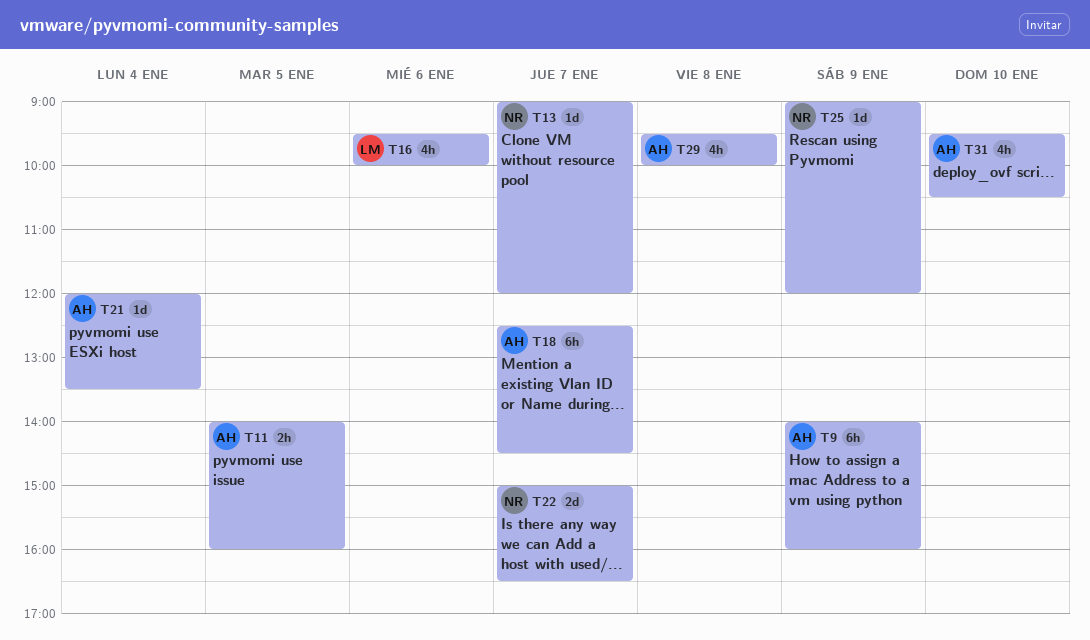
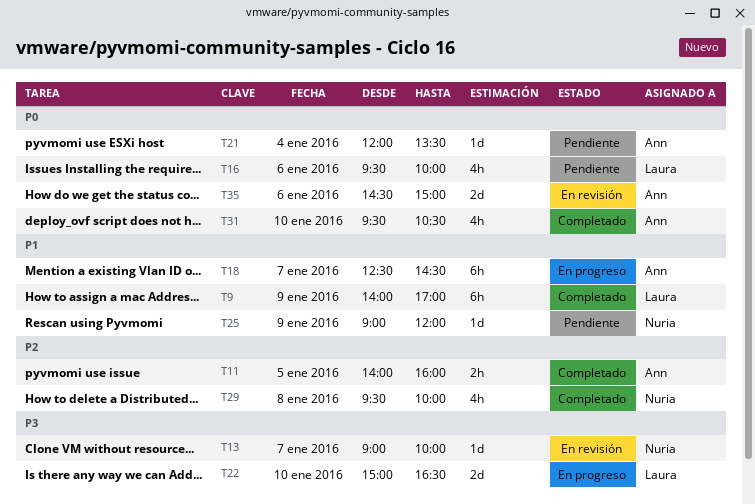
T9, owner: Ann -> Laura
T9, ends: 16:00 -> 17:00
T13, ends: 12:00 -> 10:00
T22, owner: Nuria -> Laura
T22, day: Jan 7 -> Jan 10
T29, owner: Ann -> Nuria
T35: none -> present

